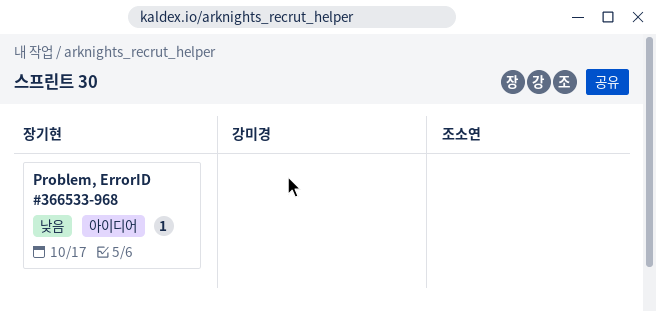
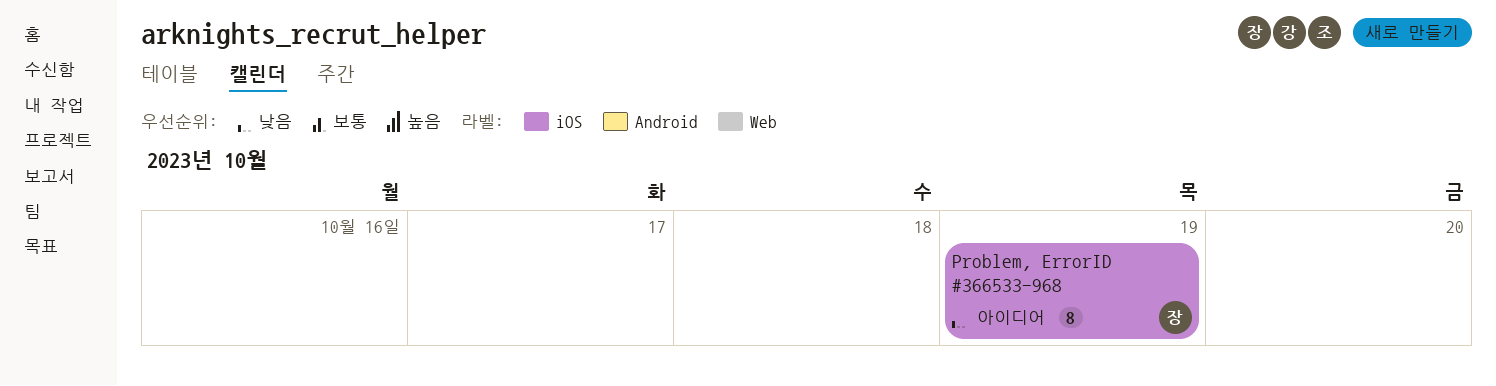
Problem, ErrorID #366533-968, estimate: 1 -> 8
Problem, ErrorID #366533-968, due: Oct 17 -> Oct 19

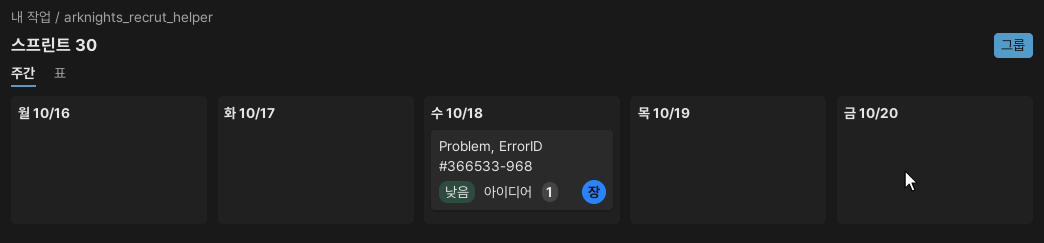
Problem, ErrorID #366533-968, estimate: 8 -> 1
Problem, ErrorID #366533-968, due: Oct 19 -> Oct 18

